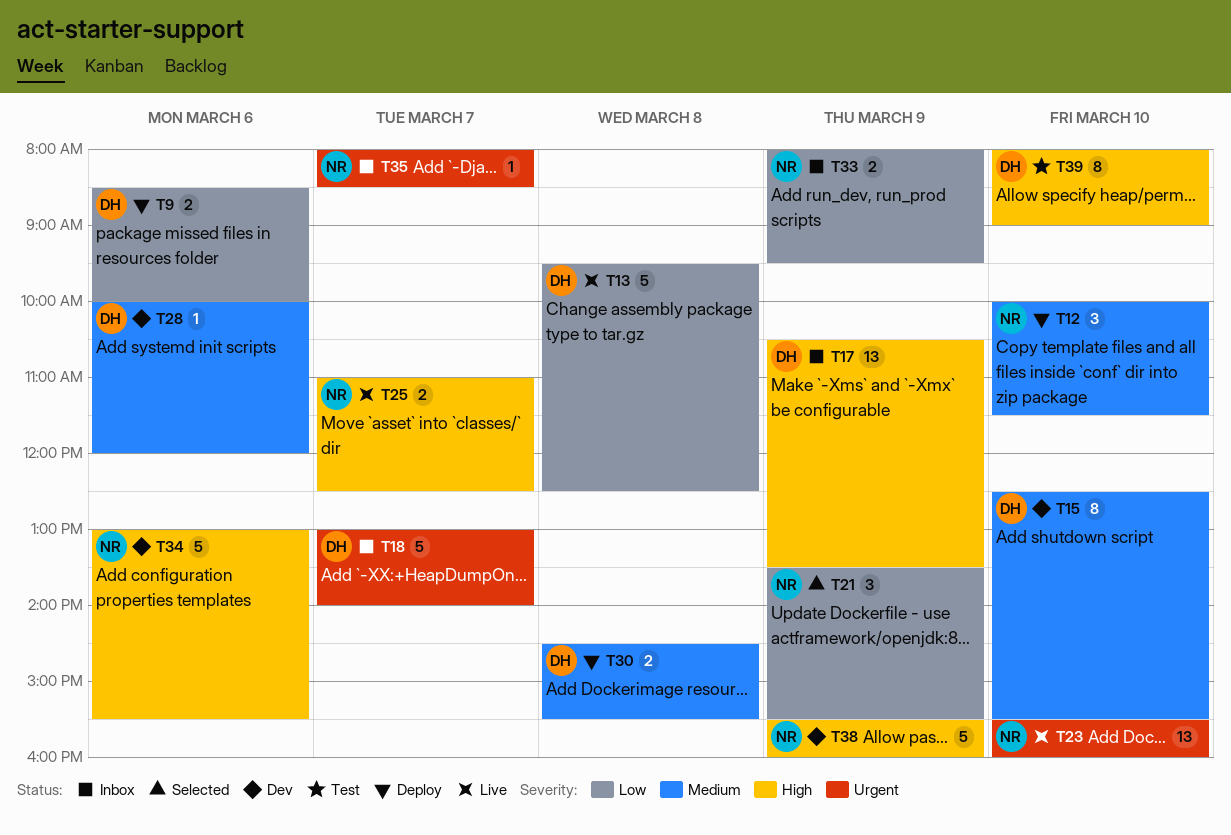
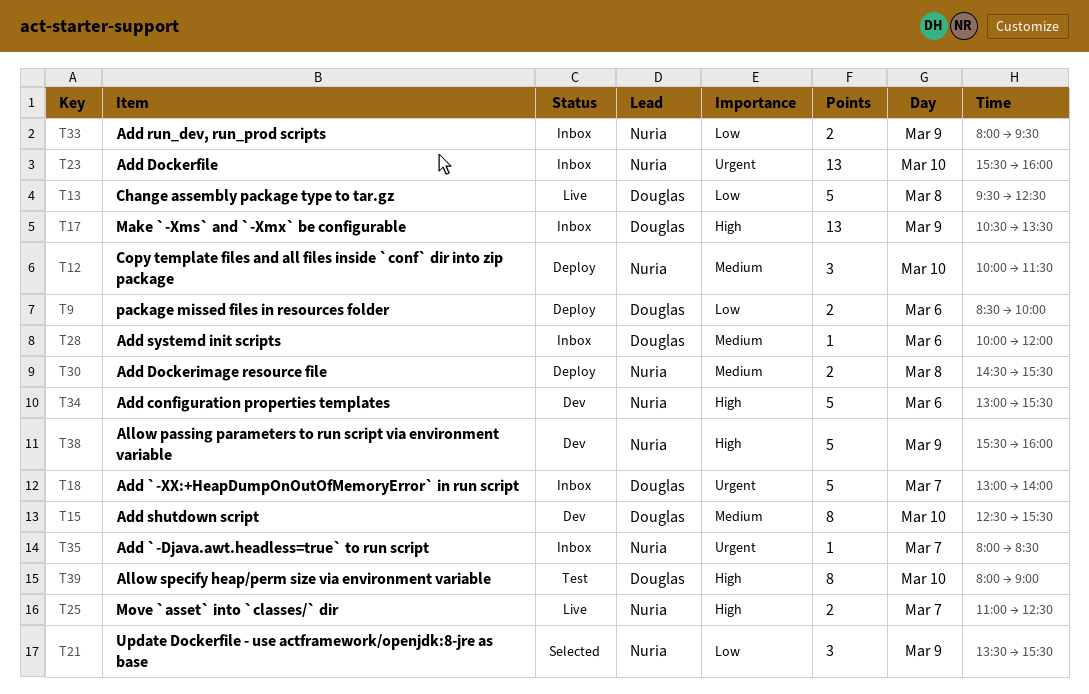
T23, status: Live -> Inbox
T28, status: Dev -> Inbox
T30, owner: Douglas -> Nuria

